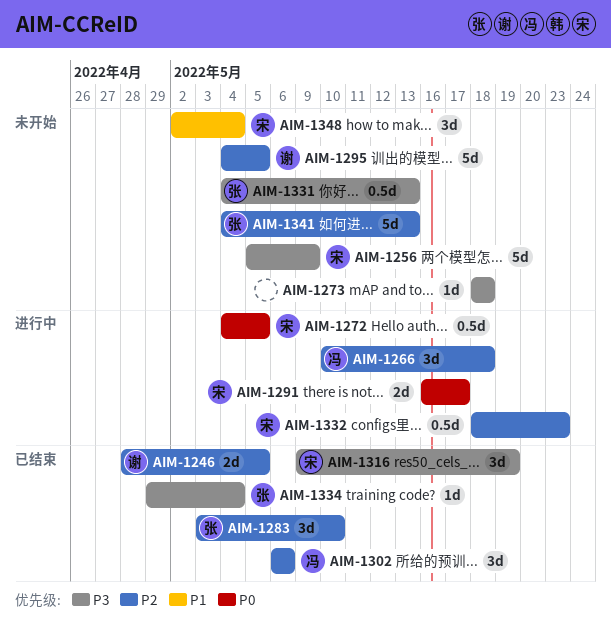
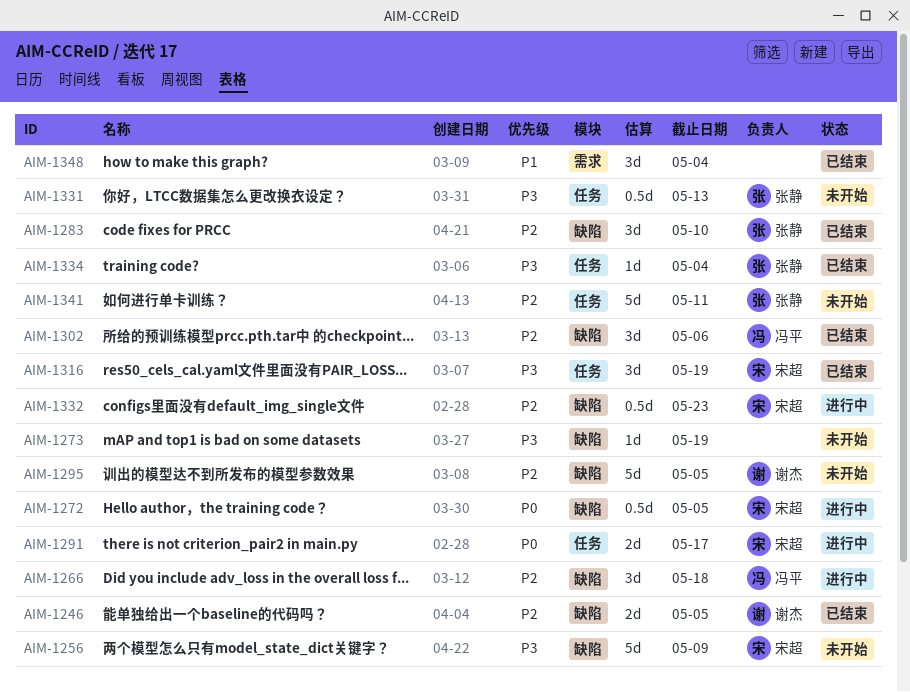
AIM-1273, due: May 18 -> May 19
AIM-1341, due: May 13 -> May 11
AIM-1348, status: 未开始 -> 已结束
AIM-1348, owner: 宋超 -> none

